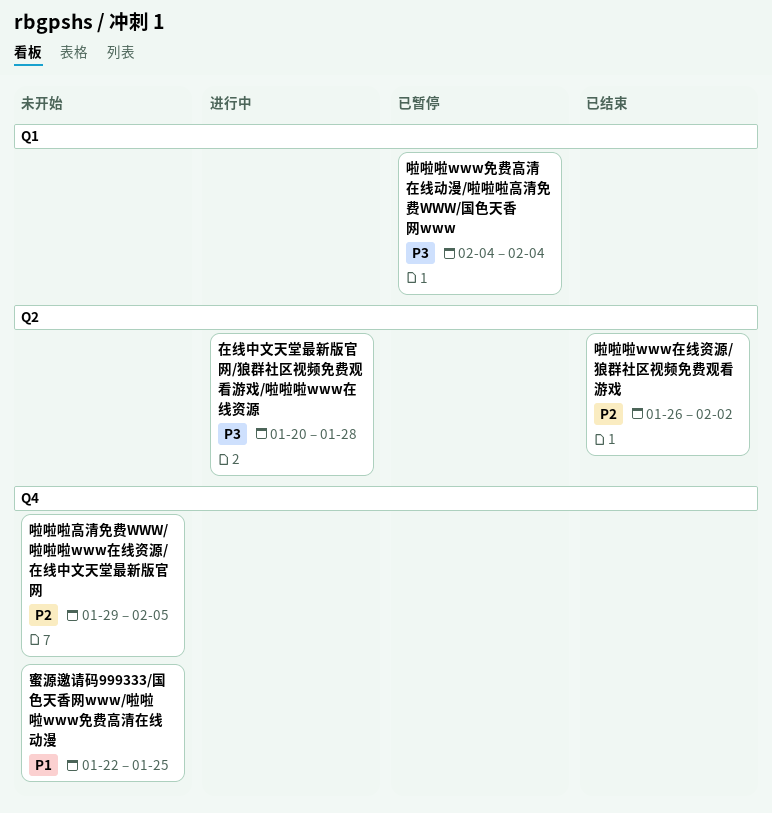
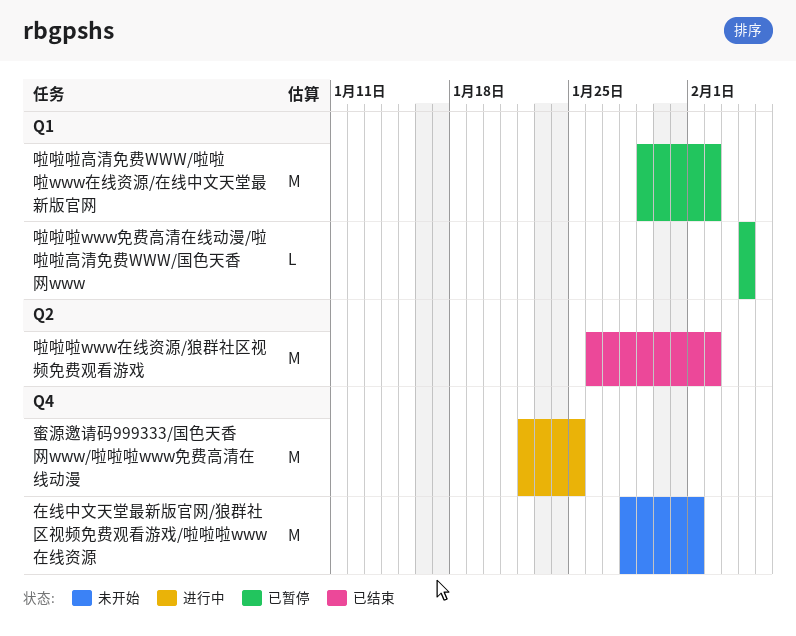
啦啦啦高清免费WWW/啦啦啦www在线资源/在线中文天堂最新版官网, status: 未开始 -> 已暂停
啦啦啦高清免费WWW/啦啦啦www在线资源/在线中文天堂最新版官网, label: Q4 -> Q1
啦啦啦高清免费WWW/啦啦啦www在线资源/在线中文天堂最新版官网, due: Feb 5 -> Feb 2
在线中文天堂最新版官网/狼群社区视频免费观看游戏/啦啦啦www在线资源, status: 进行中 -> 未开始
在线中文天堂最新版官网/狼群社区视频免费观看游戏/啦啦啦www在线资源, label: Q2 -> Q4
在线中文天堂最新版官网/狼群社区视频免费观看游戏/啦啦啦www在线资源, start: Jan 20 -> Jan 28
在线中文天堂最新版官网/狼群社区视频免费观看游戏/啦啦啦www在线资源, due: Jan 28 -> Feb 1
蜜源邀请码999333/国色天香网www/啦啦啦www免费高清在线动漫, status: 未开始 -> 进行中

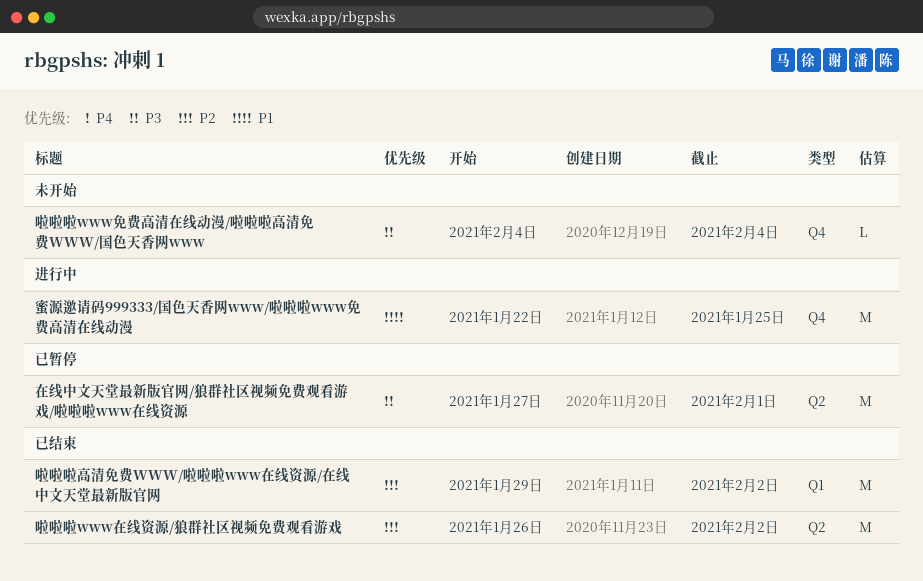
啦啦啦www免费高清在线动漫/啦啦啦高清免费WWW/国色天香网www, status: 已暂停 -> 未开始
啦啦啦www免费高清在线动漫/啦啦啦高清免费WWW/国色天香网www, label: Q1 -> Q4
啦啦啦高清免费WWW/啦啦啦www在线资源/在线中文天堂最新版官网, status: 已暂停 -> 已结束
在线中文天堂最新版官网/狼群社区视频免费观看游戏/啦啦啦www在线资源, status: 未开始 -> 已暂停
在线中文天堂最新版官网/狼群社区视频免费观看游戏/啦啦啦www在线资源, label: Q4 -> Q2
在线中文天堂最新版官网/狼群社区视频免费观看游戏/啦啦啦www在线资源, start: Jan 28 -> Jan 27

